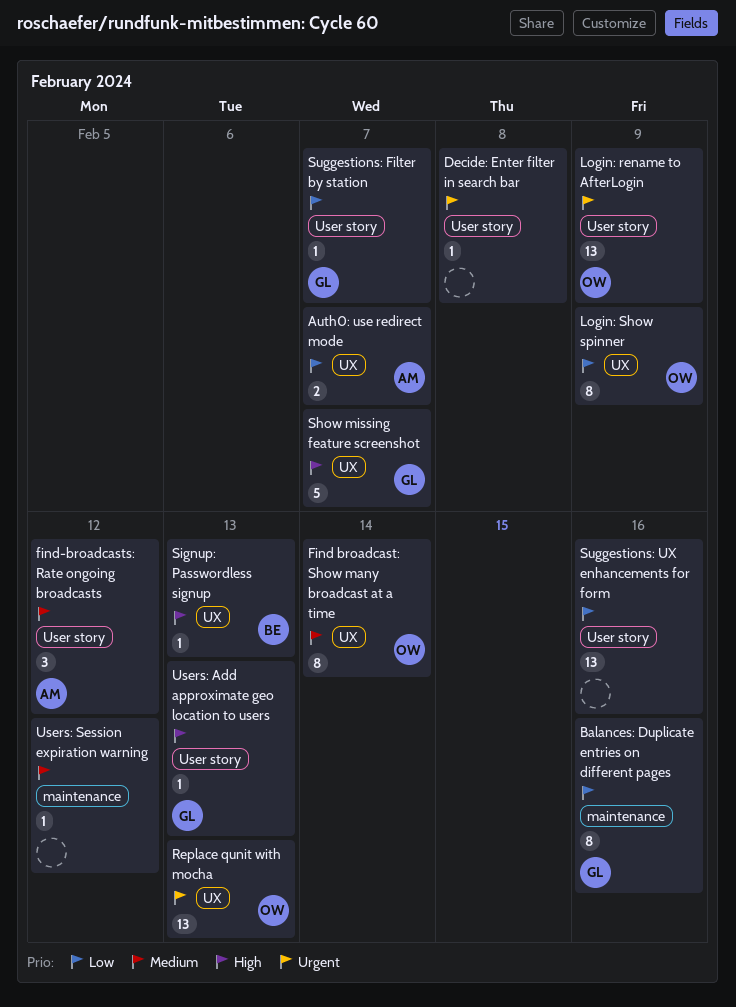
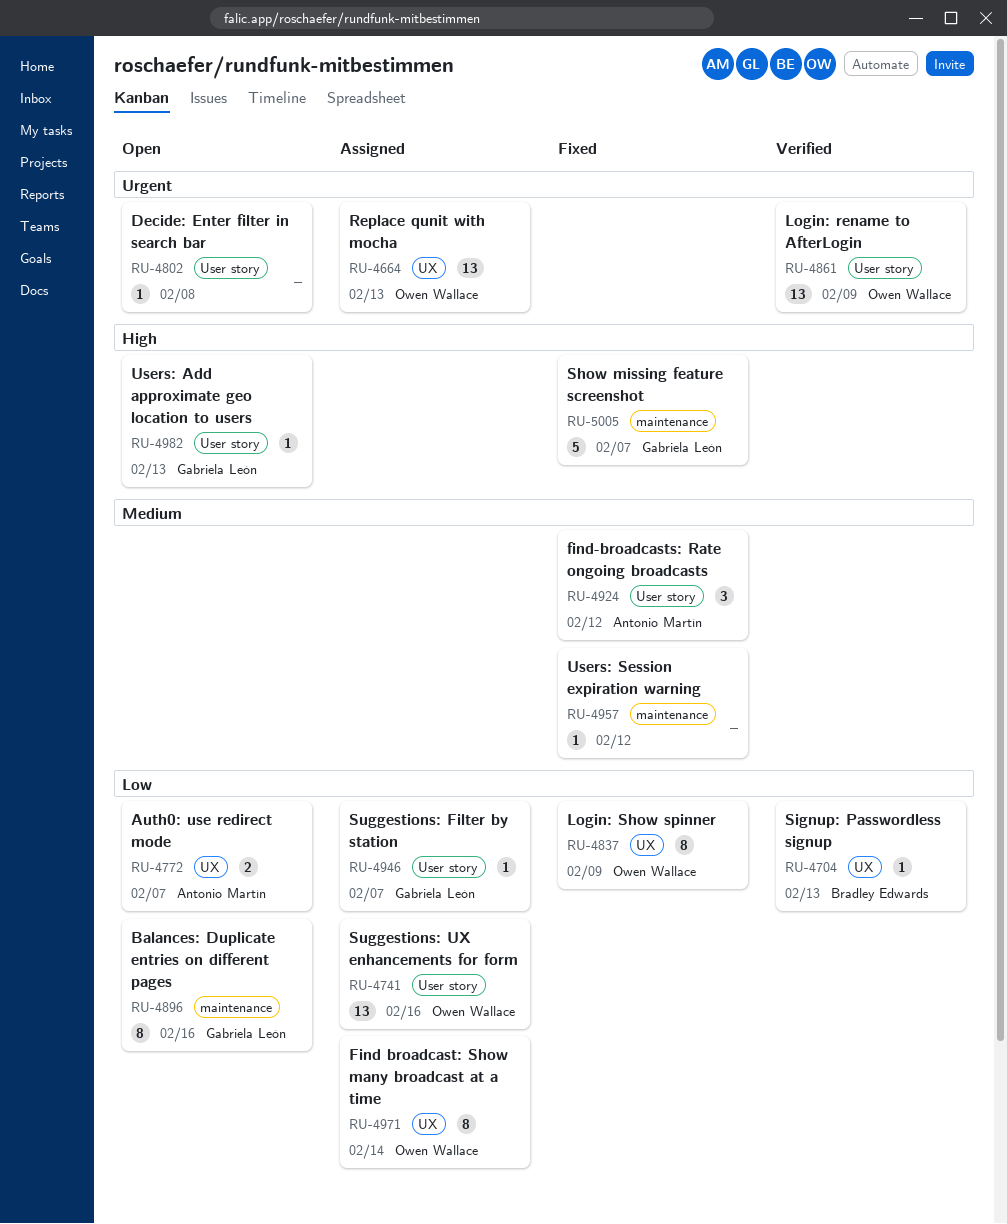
Find broadcast: Show many broadcast at a time, priority: Medium -> Low
Show missing feature screenshot, label: UX -> maintenance
Signup: Passwordless signup, priority: High -> Low
Suggestions: UX enhancements for form, owner: none -> Owen Wallace

